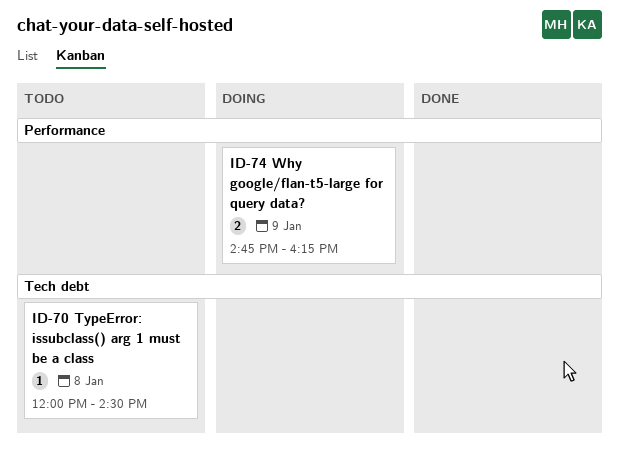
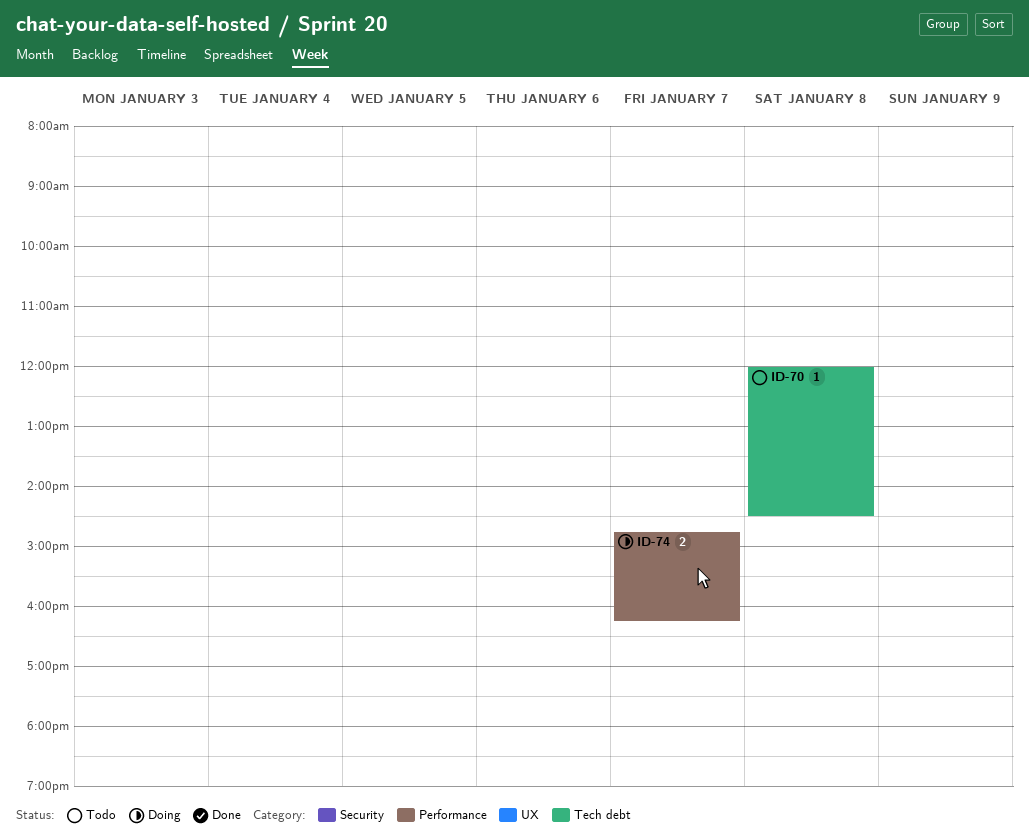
ID-74, day: Jan 9 -> Jan 7

